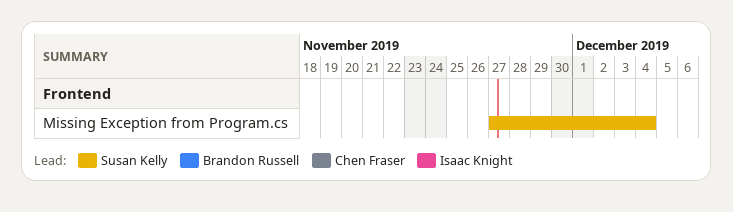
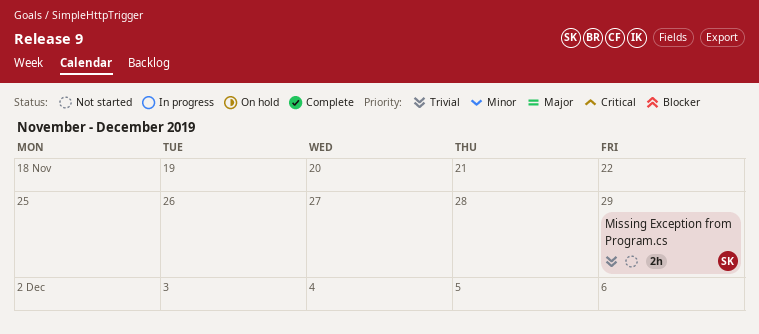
Missing Exception from Program.cs, due: Dec 4 -> Nov 29

